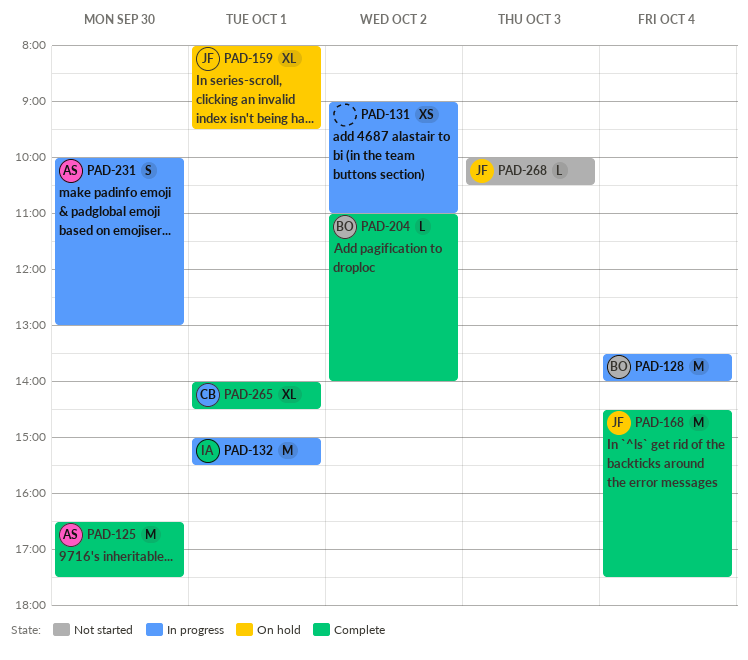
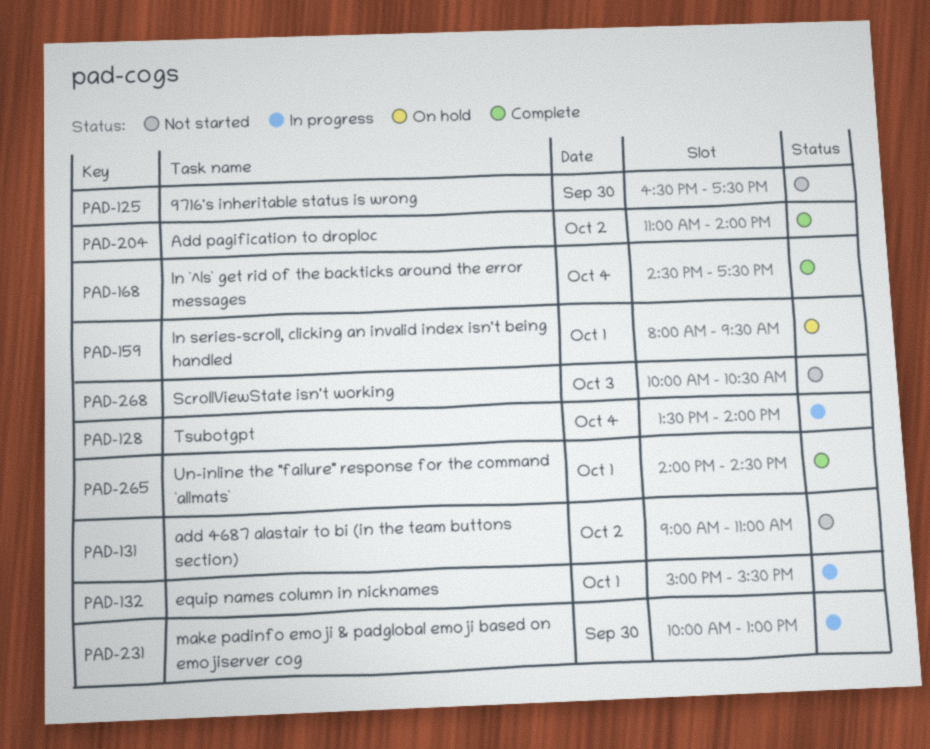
PAD-125, status: Complete -> Not started
PAD-131, status: In progress -> Not started

